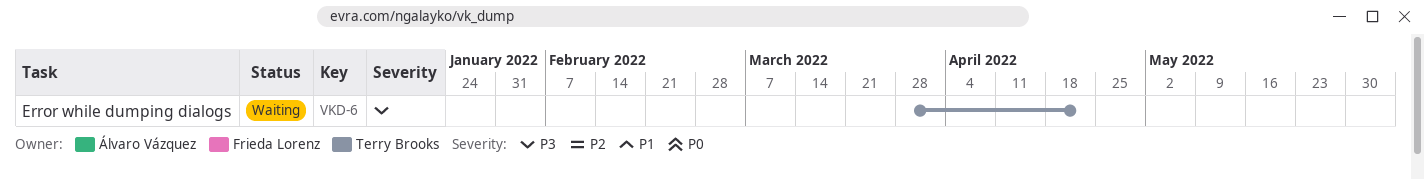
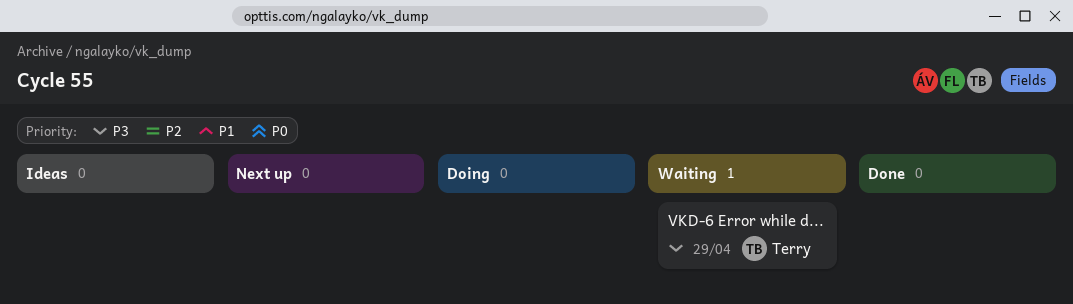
VKD-6, due: Apr 22 -> Apr 29

